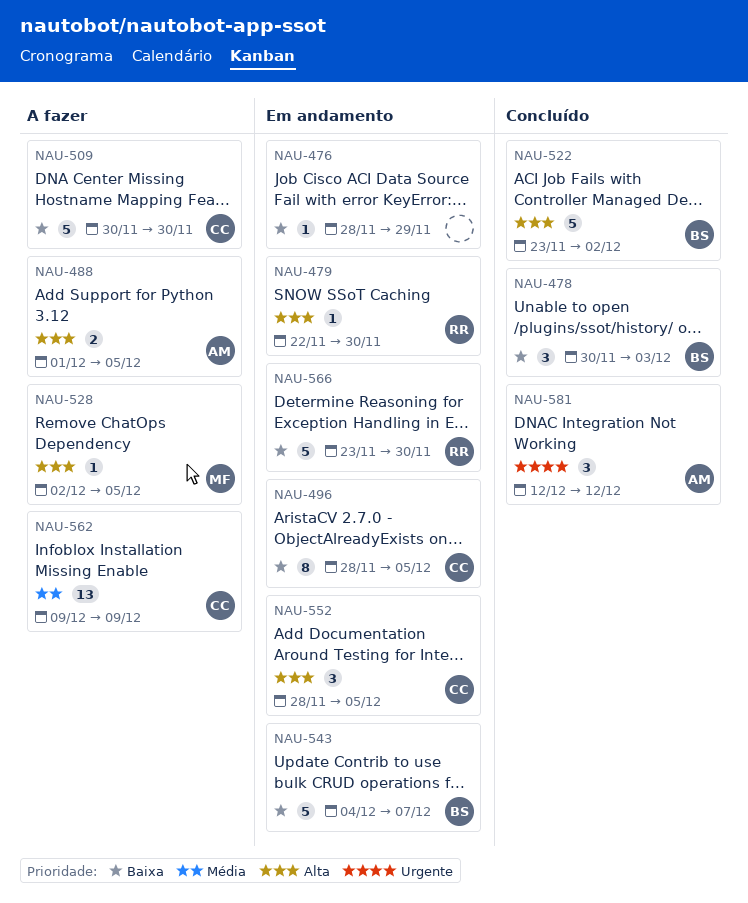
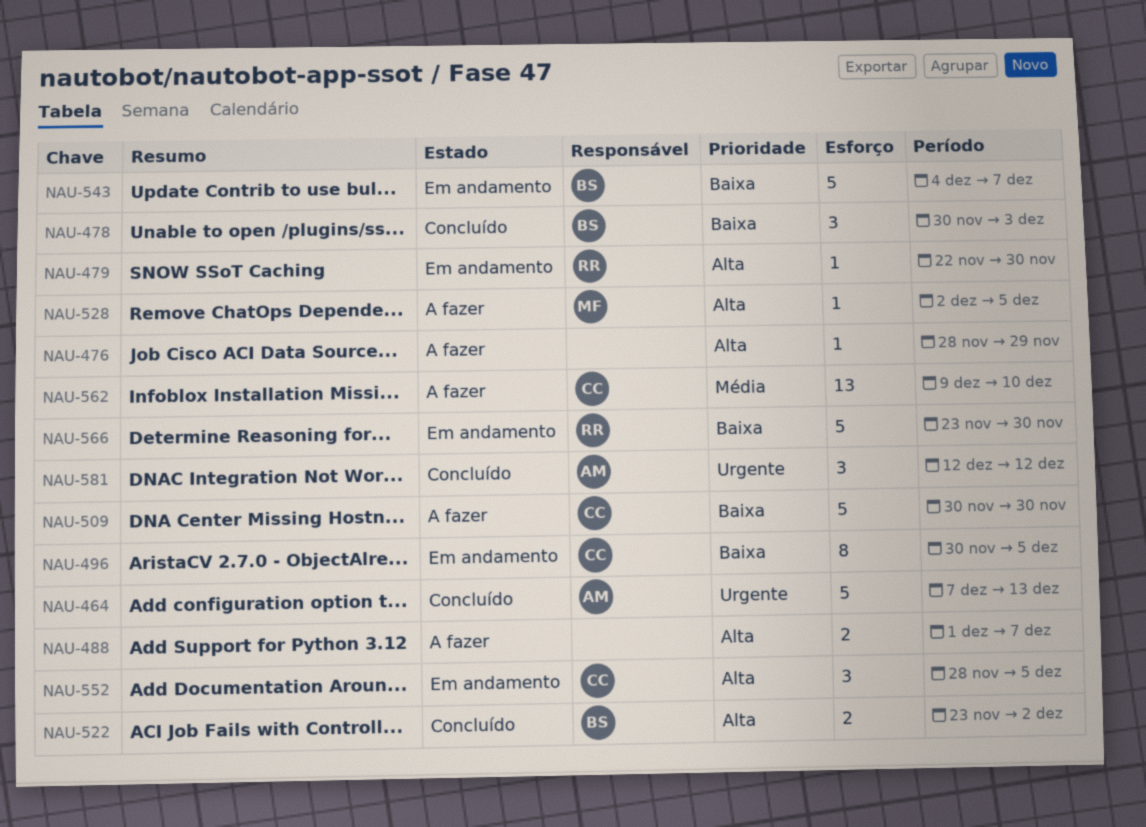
NAU-464: none -> present
NAU-476, status: Em andamento -> A fazer
NAU-476, priority: Baixa -> Alta
NAU-488, owner: AM -> none
NAU-488, due: Dec 5 -> Dec 7
NAU-496, start: Nov 28 -> Nov 30
NAU-522, estimate: 5 -> 2
NAU-562, due: Dec 9 -> Dec 10

